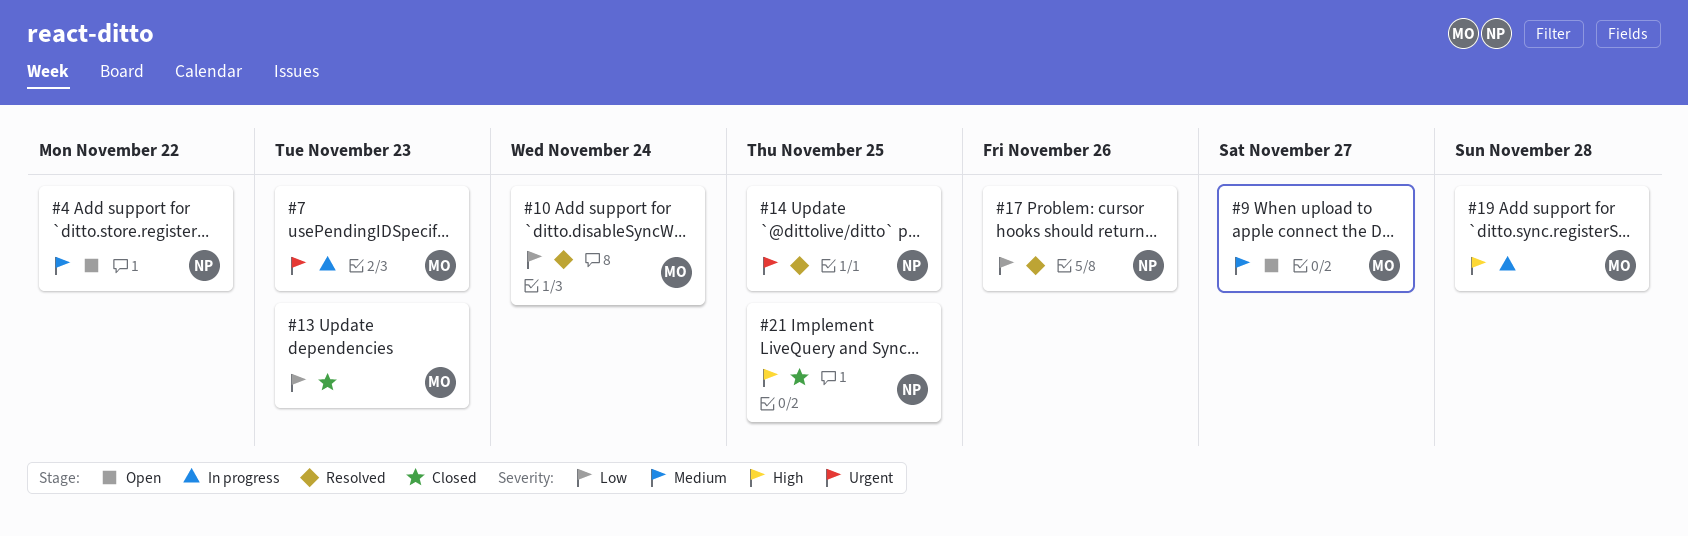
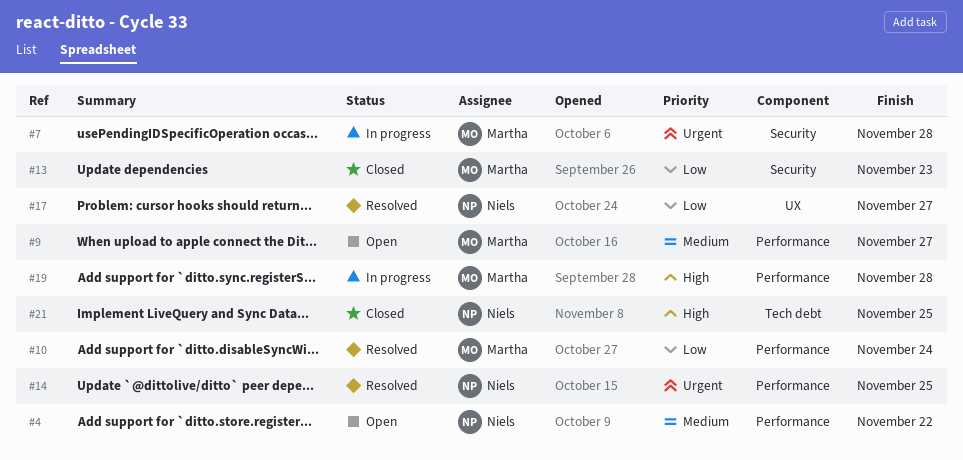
#7, due: Nov 23 -> Nov 28
#17, due: Nov 26 -> Nov 27

